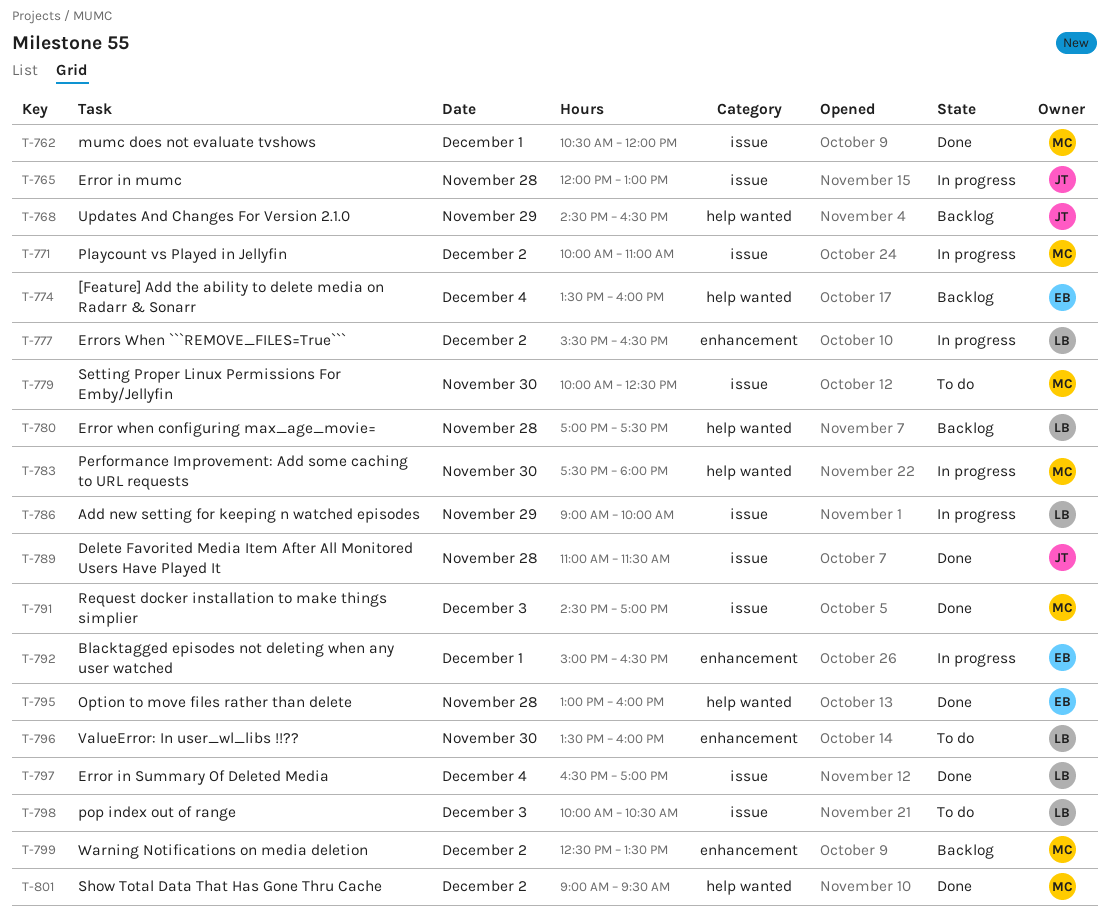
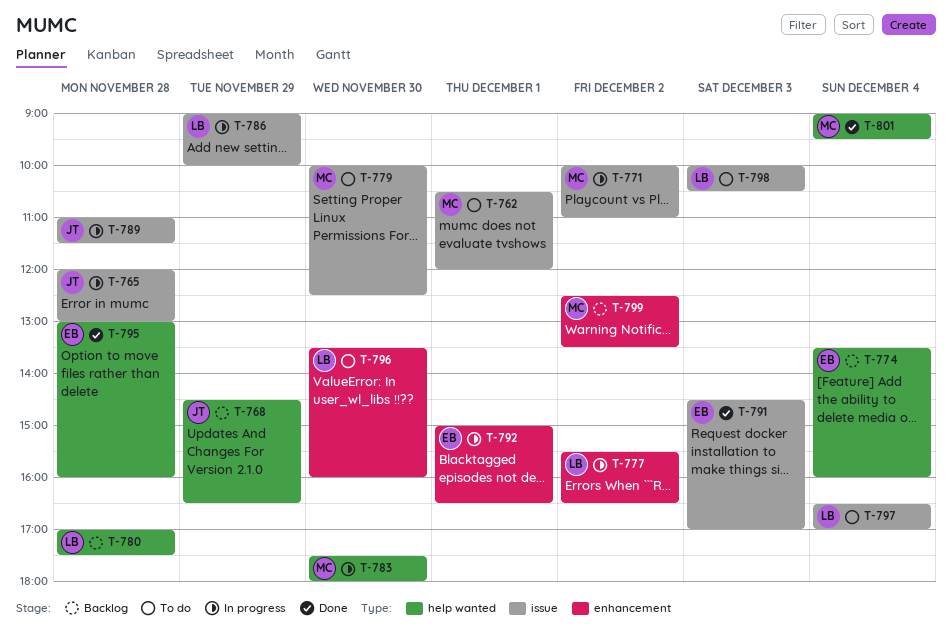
T-762, status: Done -> To do
T-789, status: Done -> In progress
T-791, owner: MC -> EB
T-797, status: Done -> To do
T-801, day: Dec 2 -> Dec 4

